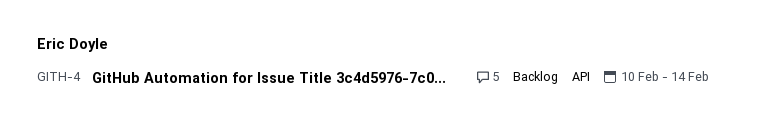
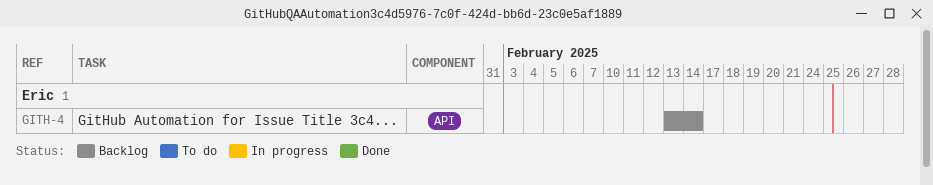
GITH-4, start: Feb 10 -> Feb 13

